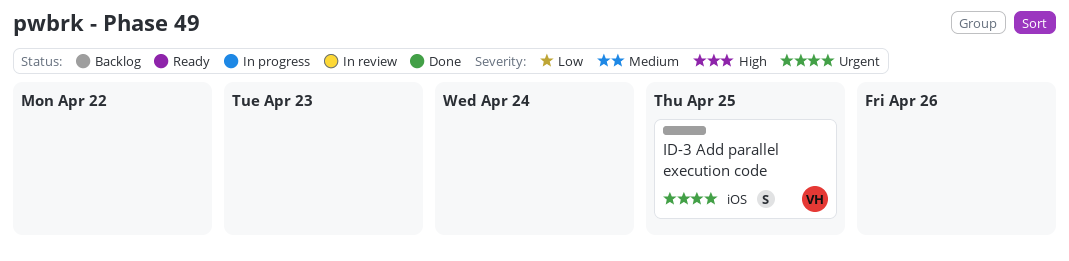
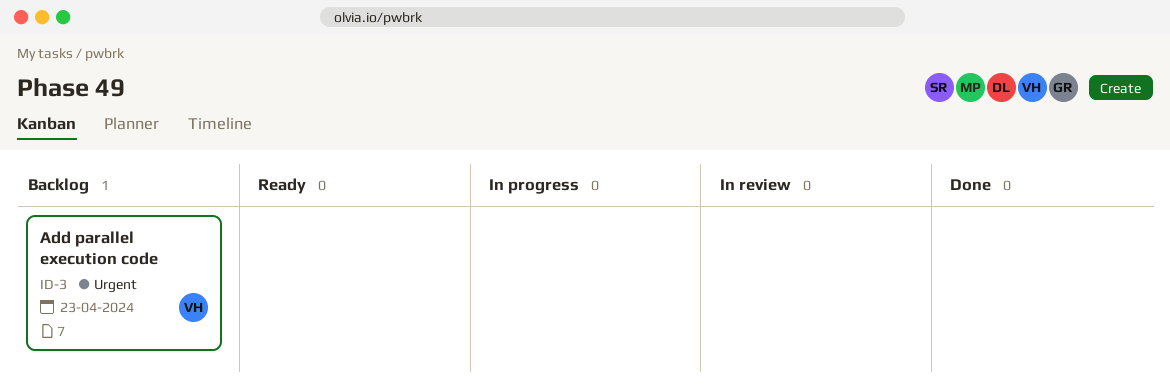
ID-3, due: Apr 25 -> Apr 23

